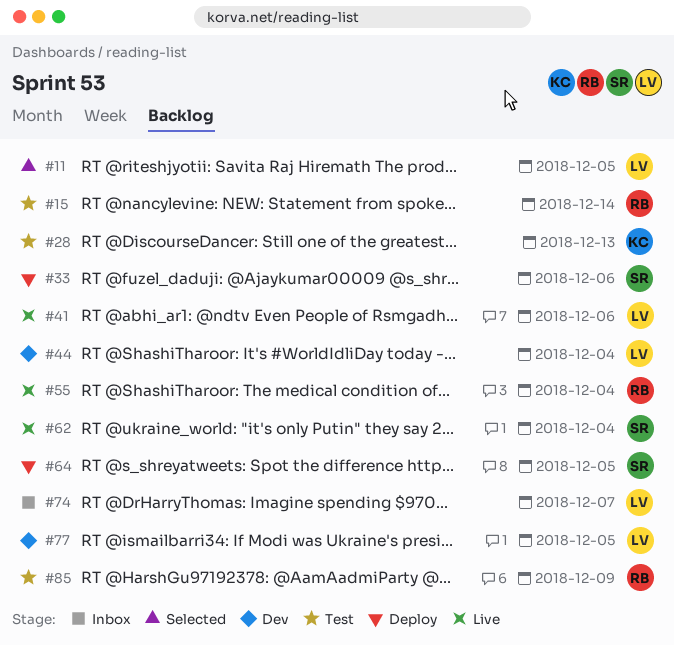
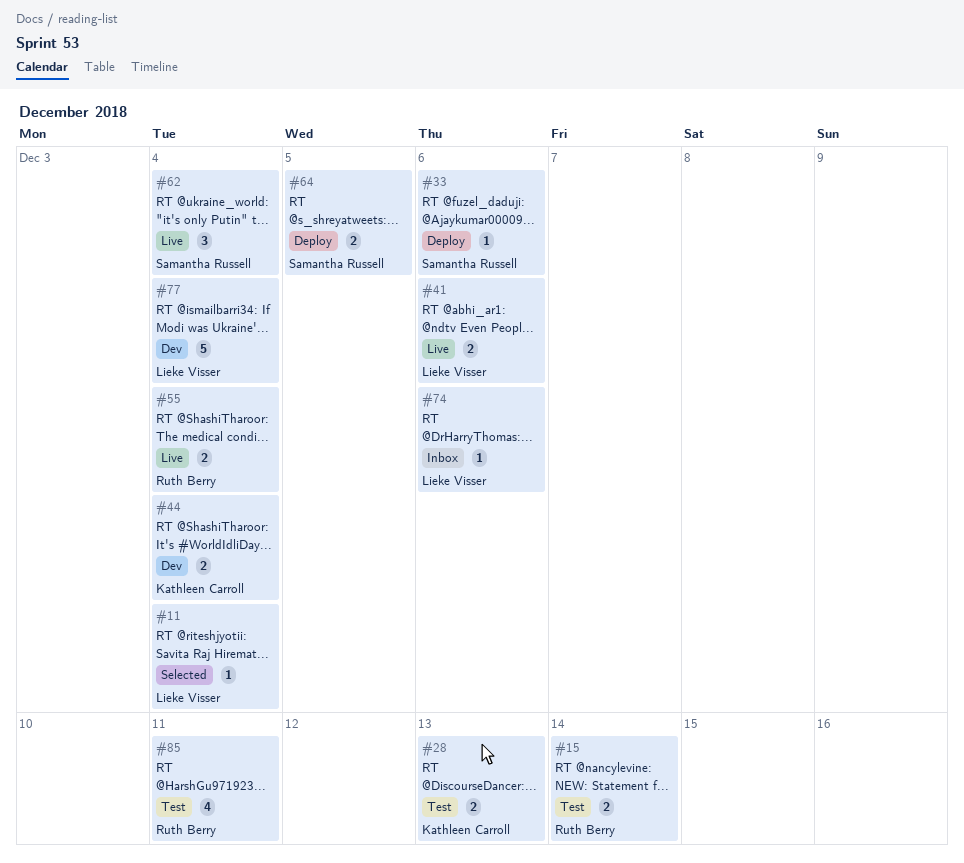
#11, due: Dec 5 -> Dec 4
#44, owner: Lieke Visser -> Kathleen Carroll
#74, due: Dec 7 -> Dec 6
#77, due: Dec 5 -> Dec 4
#85, due: Dec 9 -> Dec 11

